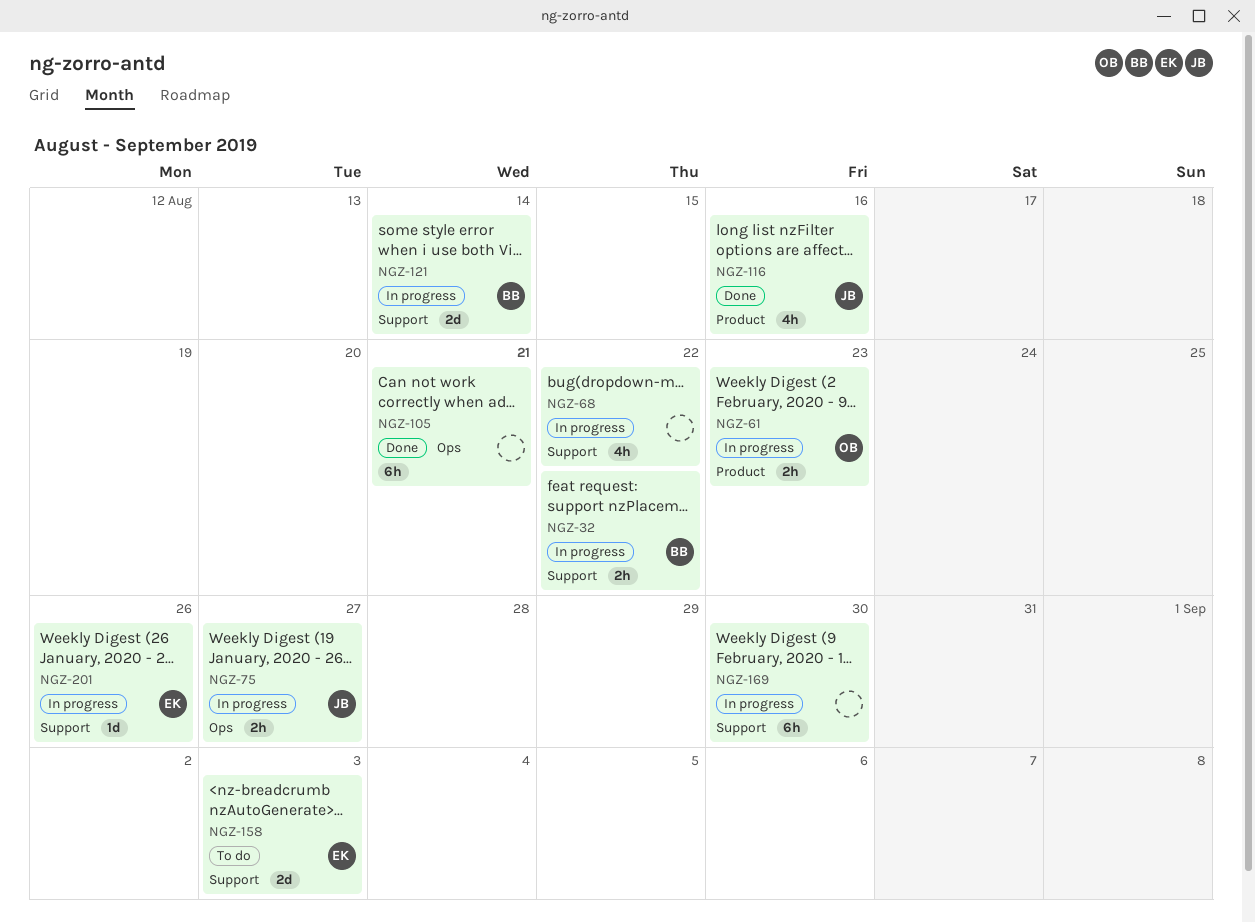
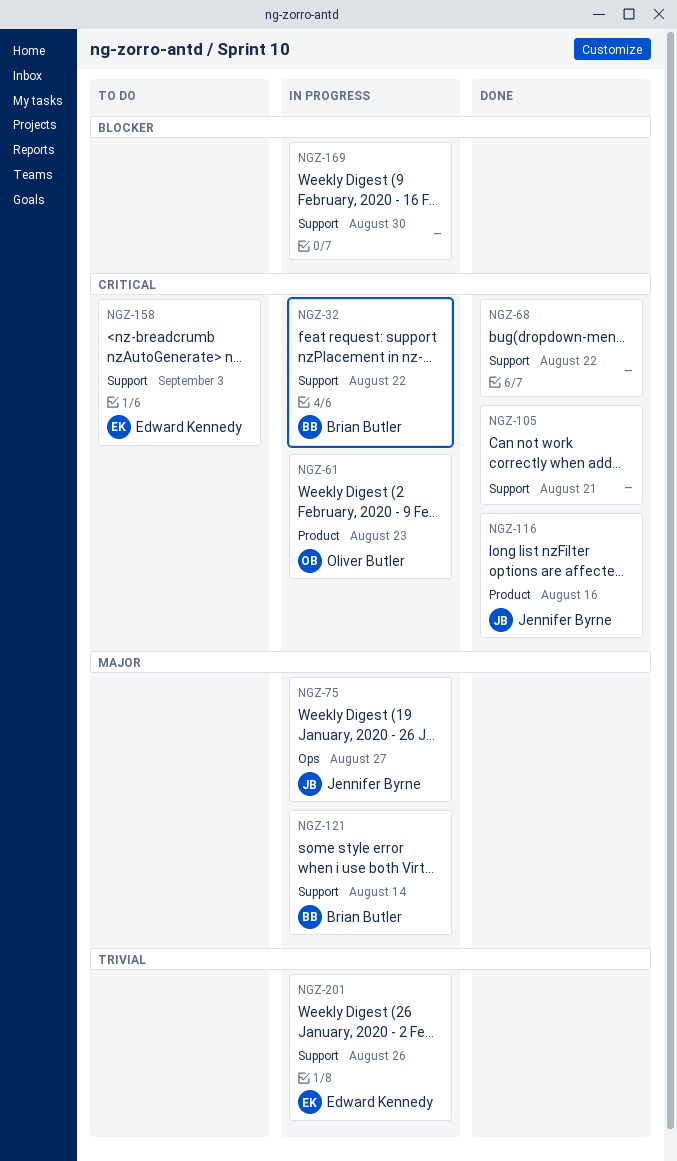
NGZ-68, status: In progress -> Done
NGZ-105, label: Ops -> Support

